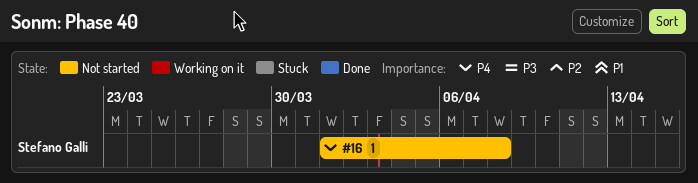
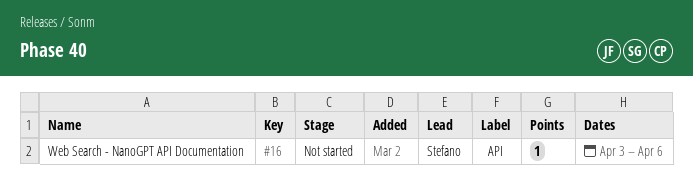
#16, start: Apr 1 -> Apr 3
#16, due: Apr 8 -> Apr 6

